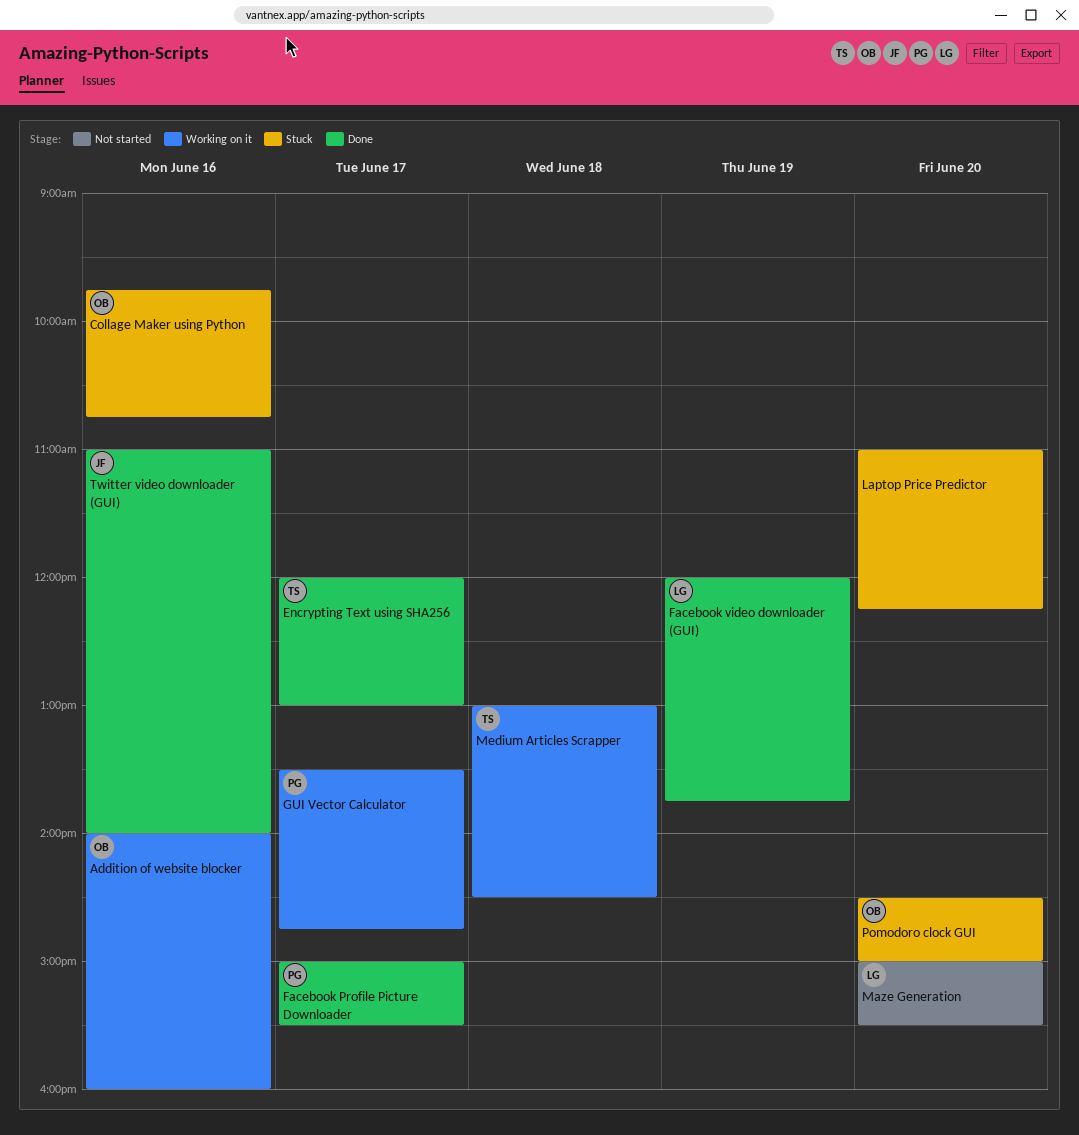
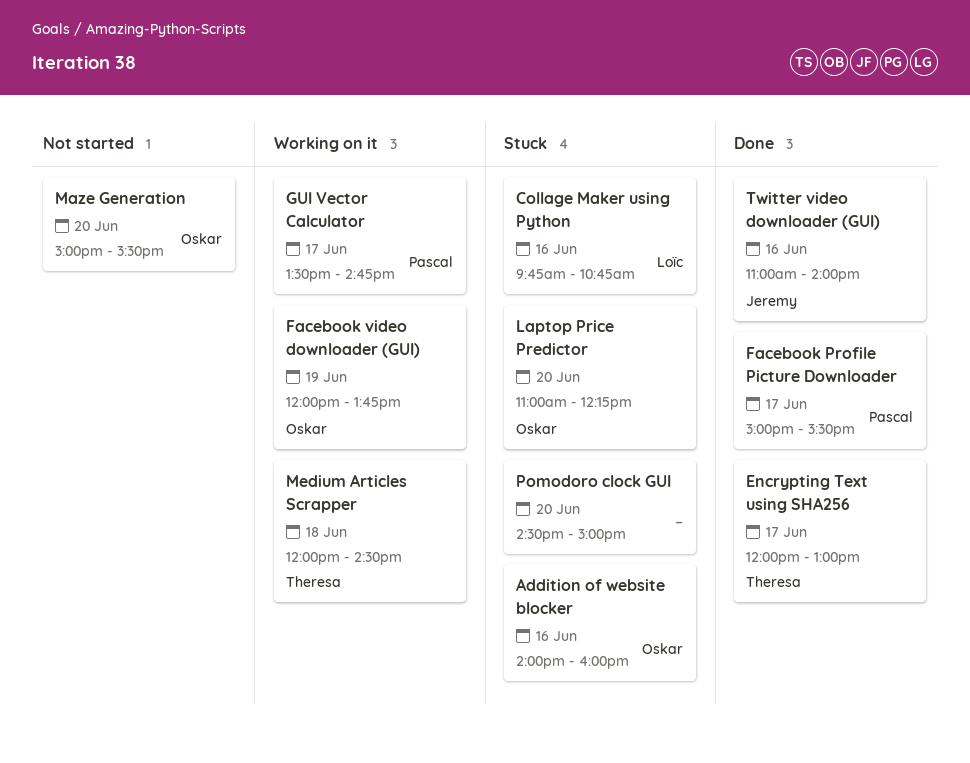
Addition of website blocker, status: Working on it -> Stuck
Collage Maker using Python, owner: Oskar -> Loïc
Facebook video downloader (GUI), status: Done -> Working on it
Facebook video downloader (GUI), owner: Loïc -> Oskar
Laptop Price Predictor, owner: none -> Oskar
Maze Generation, owner: Loïc -> Oskar
Medium Articles Scrapper, begins: 13:00 -> 12:00
Pomodoro clock GUI, owner: Oskar -> none

